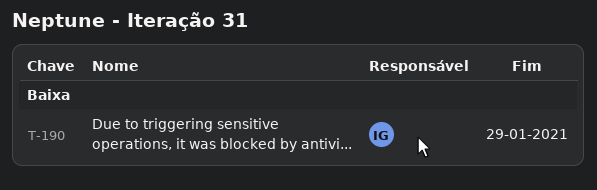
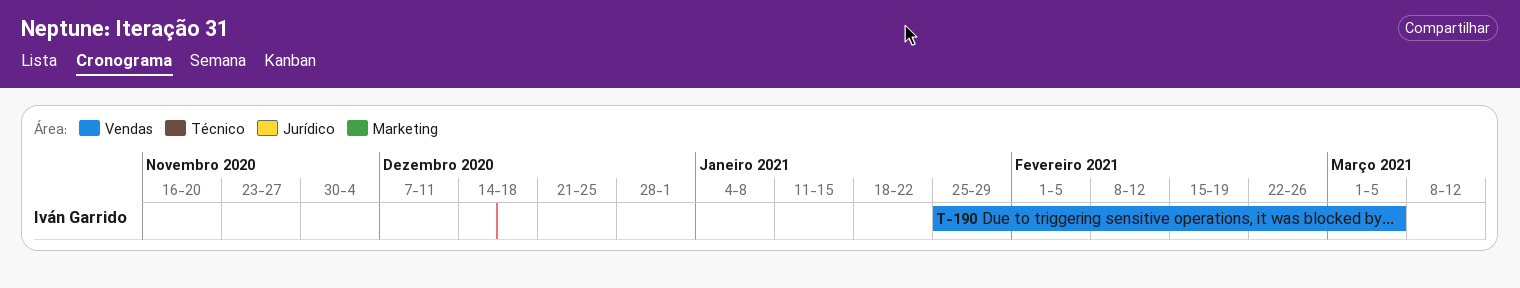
T-190, due: Jan 29 -> Mar 5

